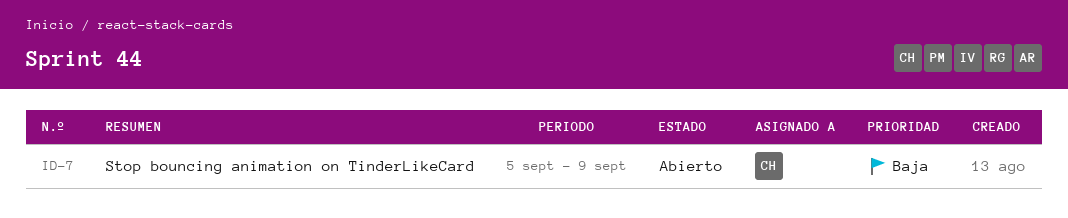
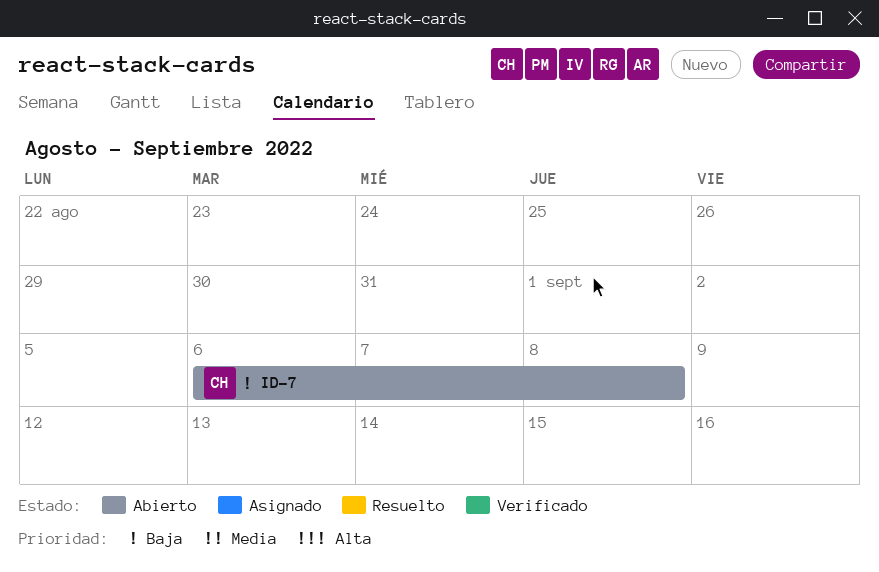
ID-7, start: Sep 5 -> Sep 6
ID-7, due: Sep 9 -> Sep 8

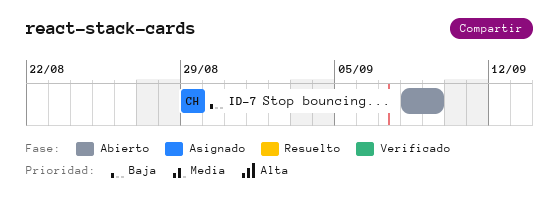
ID-7, start: Sep 6 -> Sep 8
ID-7, due: Sep 8 -> Sep 9

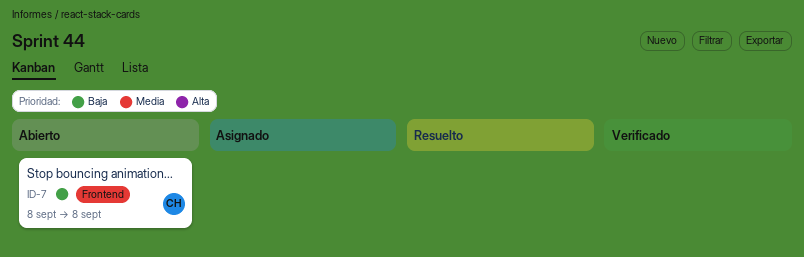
ID-7, due: Sep 9 -> Sep 8

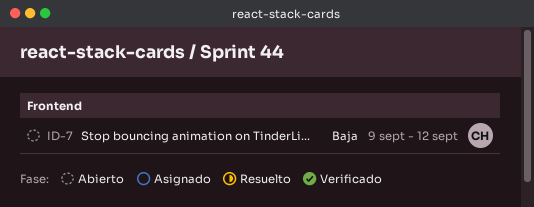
ID-7, start: Sep 8 -> Sep 9
ID-7, due: Sep 8 -> Sep 12

